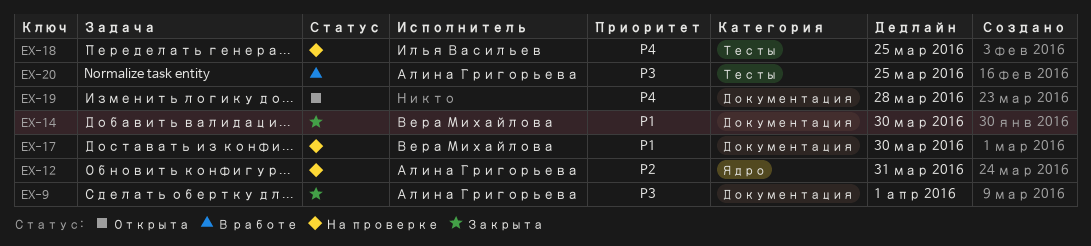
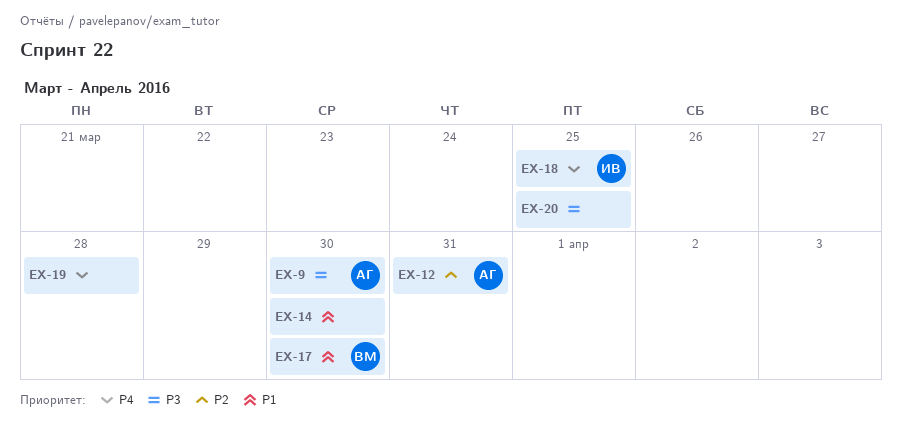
EX-9, due: Apr 1 -> Mar 30
EX-14, owner: Вера Михайлова -> none
EX-20, owner: Алина Григорьева -> none

